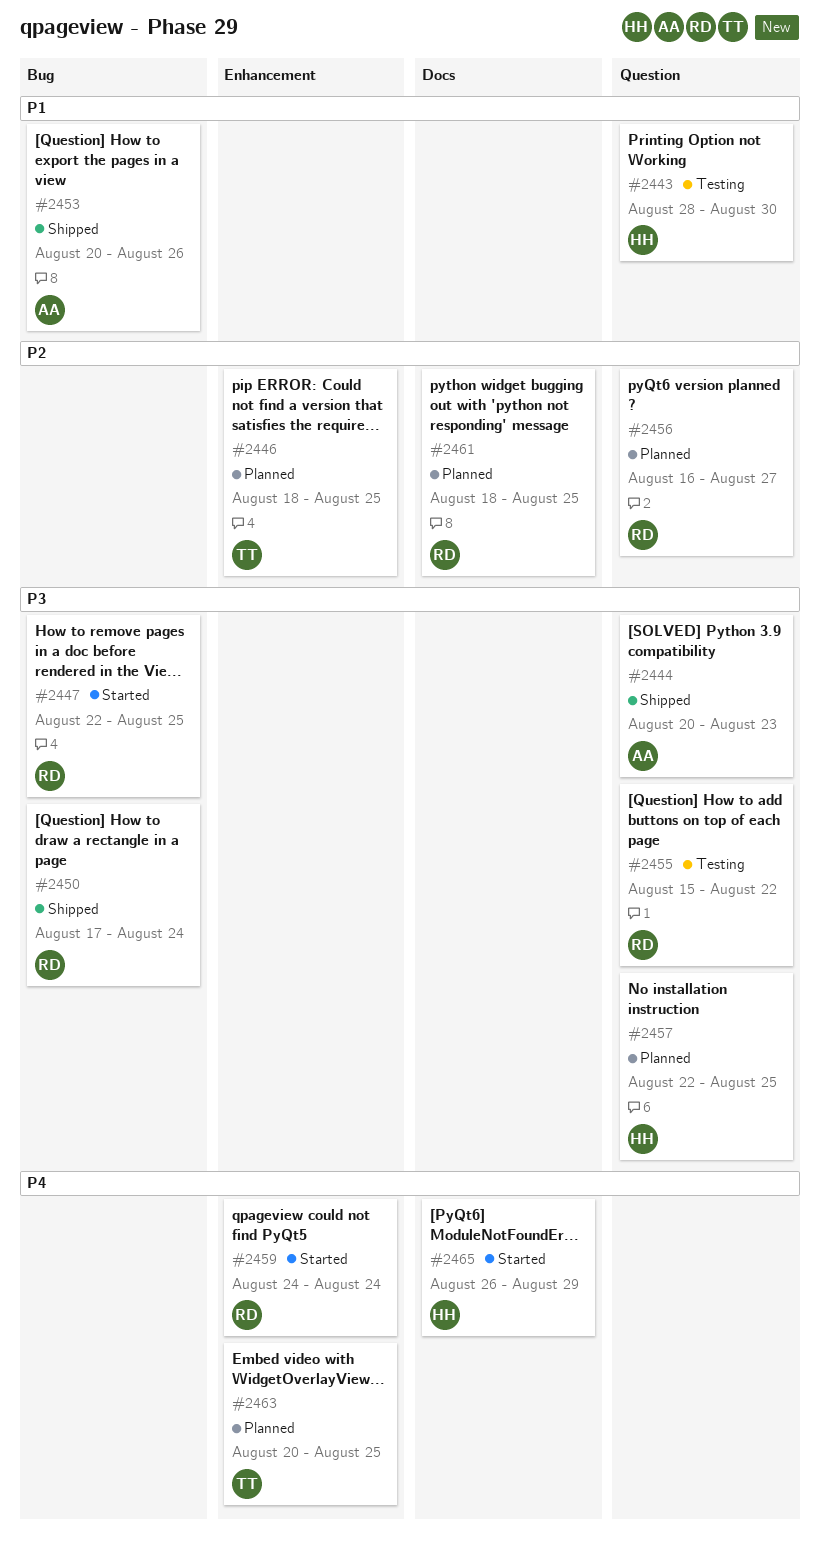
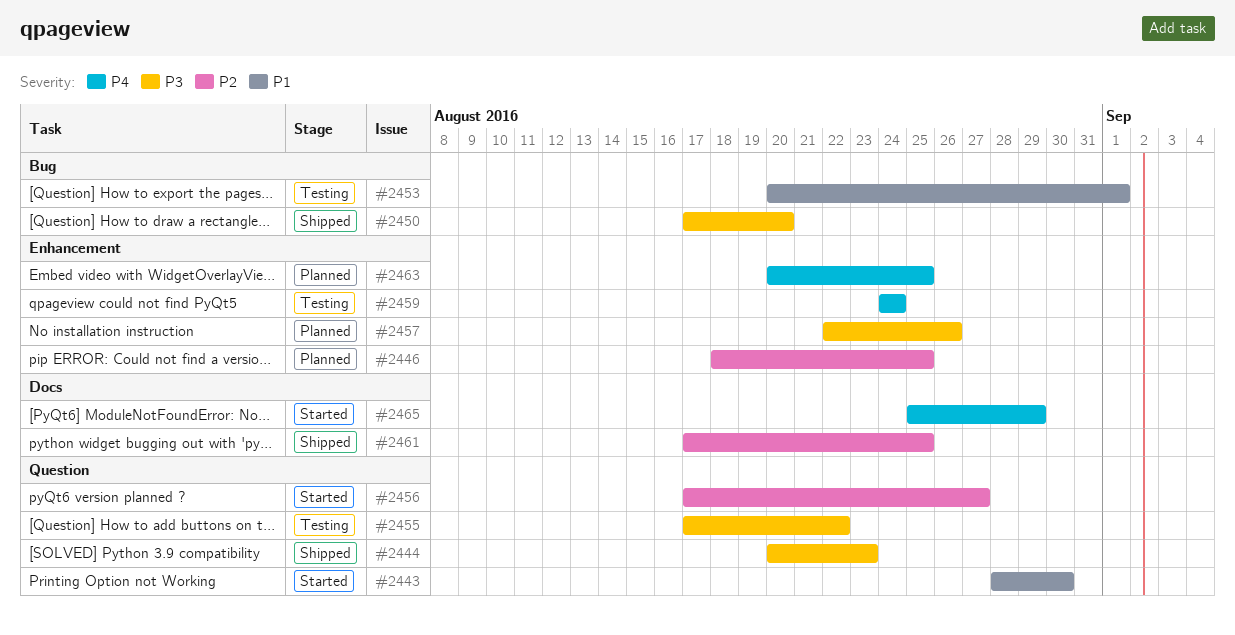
#2443, status: Testing -> Started
#2447: present -> none
#2450, due: Aug 24 -> Aug 20
#2453, status: Shipped -> Testing
#2453, due: Aug 26 -> Sep 1
#2455, start: Aug 15 -> Aug 17
#2456, status: Planned -> Started
#2456, start: Aug 16 -> Aug 17
#2457, label: Question -> Enhancement
#2457, due: Aug 25 -> Aug 26
#2459, status: Started -> Testing
#2461, status: Planned -> Shipped
#2461, start: Aug 18 -> Aug 17
#2465, start: Aug 26 -> Aug 25

